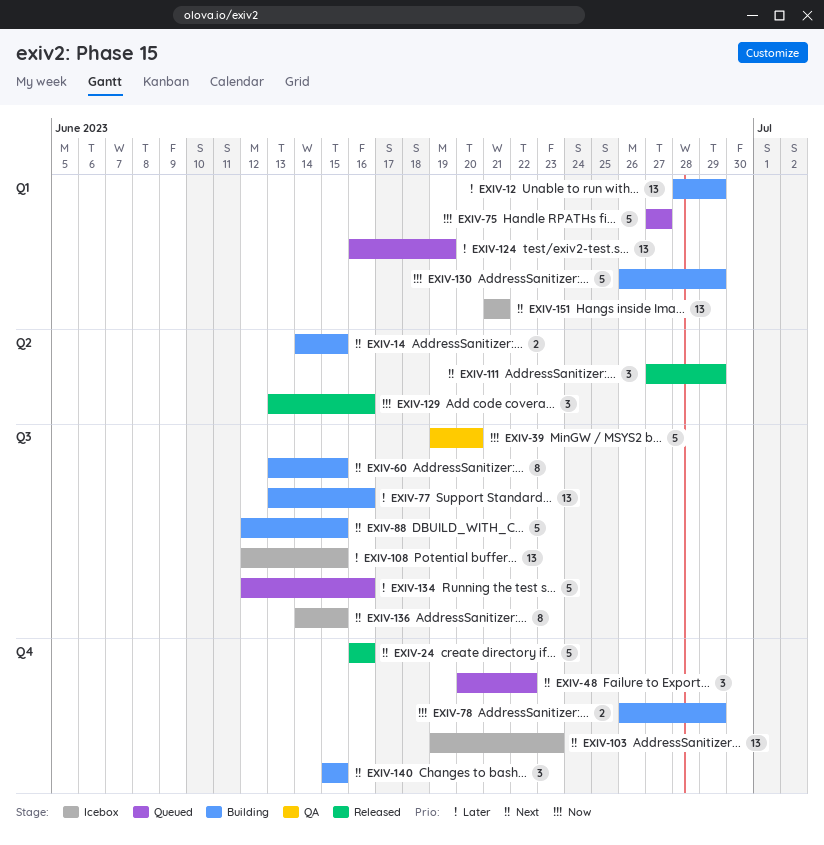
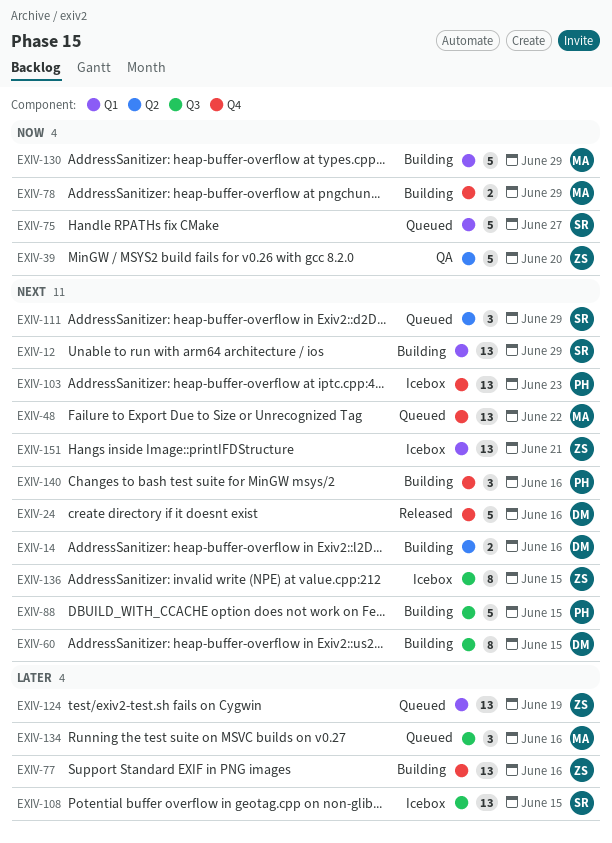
EXIV-12, priority: Later -> Next
EXIV-14, due: Jun 15 -> Jun 16
EXIV-39, label: Q3 -> Q2
EXIV-48, estimate: 3 -> 13
EXIV-77, label: Q3 -> Q4
EXIV-111, status: Released -> Queued
EXIV-129: present -> none
EXIV-134, estimate: 5 -> 3
EXIV-140, due: Jun 15 -> Jun 16

